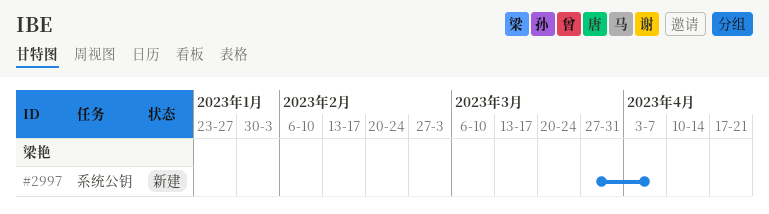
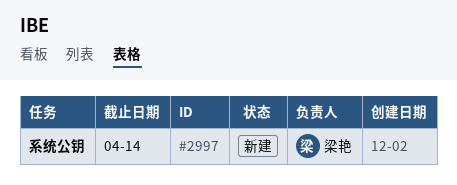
#2997, due: Apr 7 -> Apr 14

